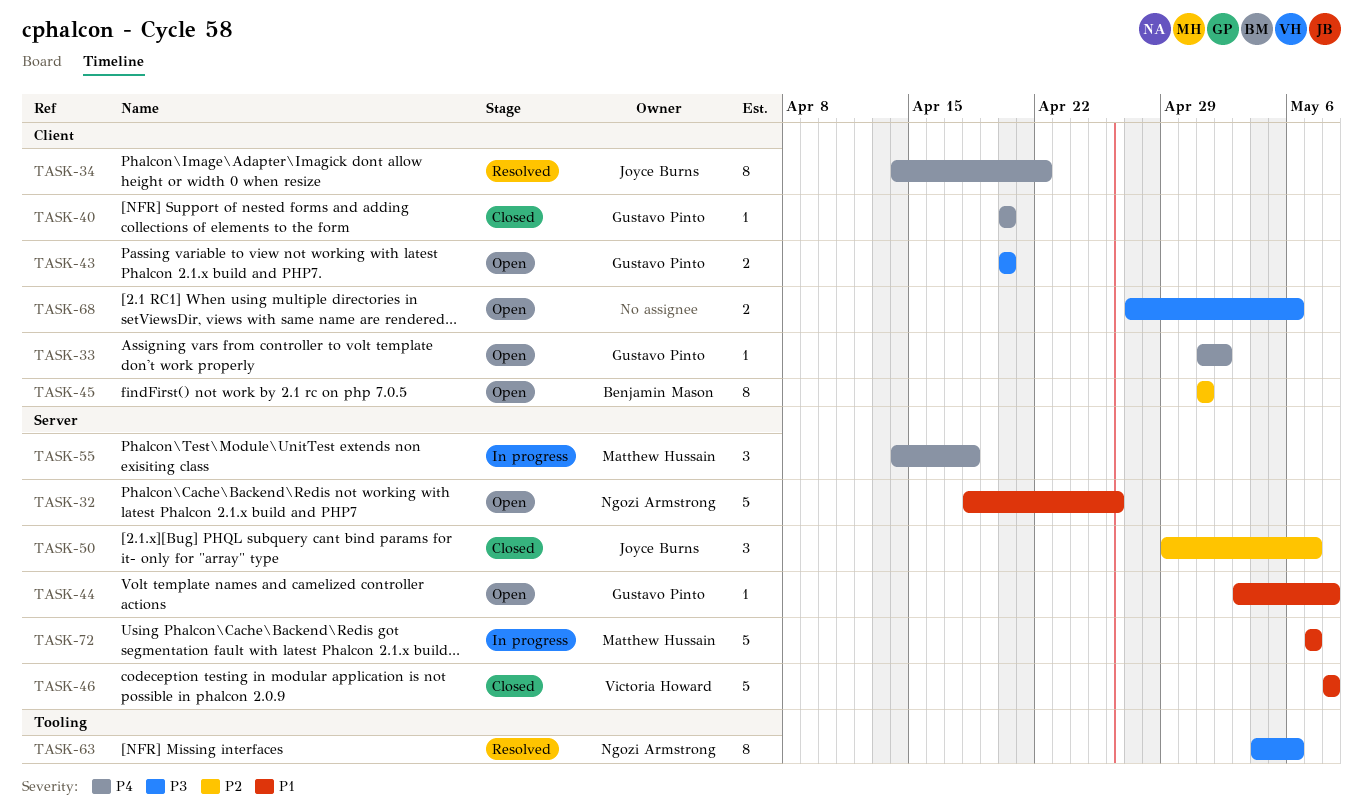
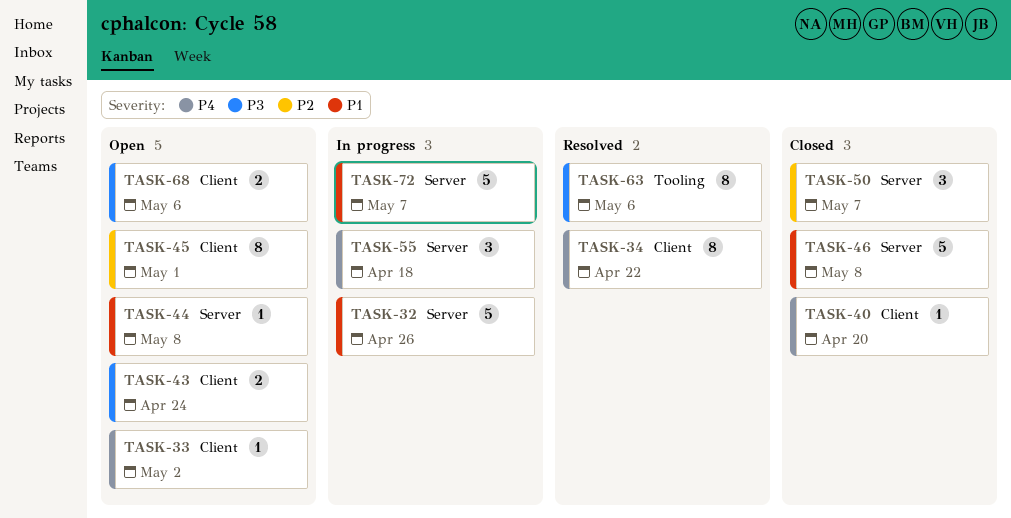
TASK-32, status: Open -> In progress
TASK-43, due: Apr 20 -> Apr 24

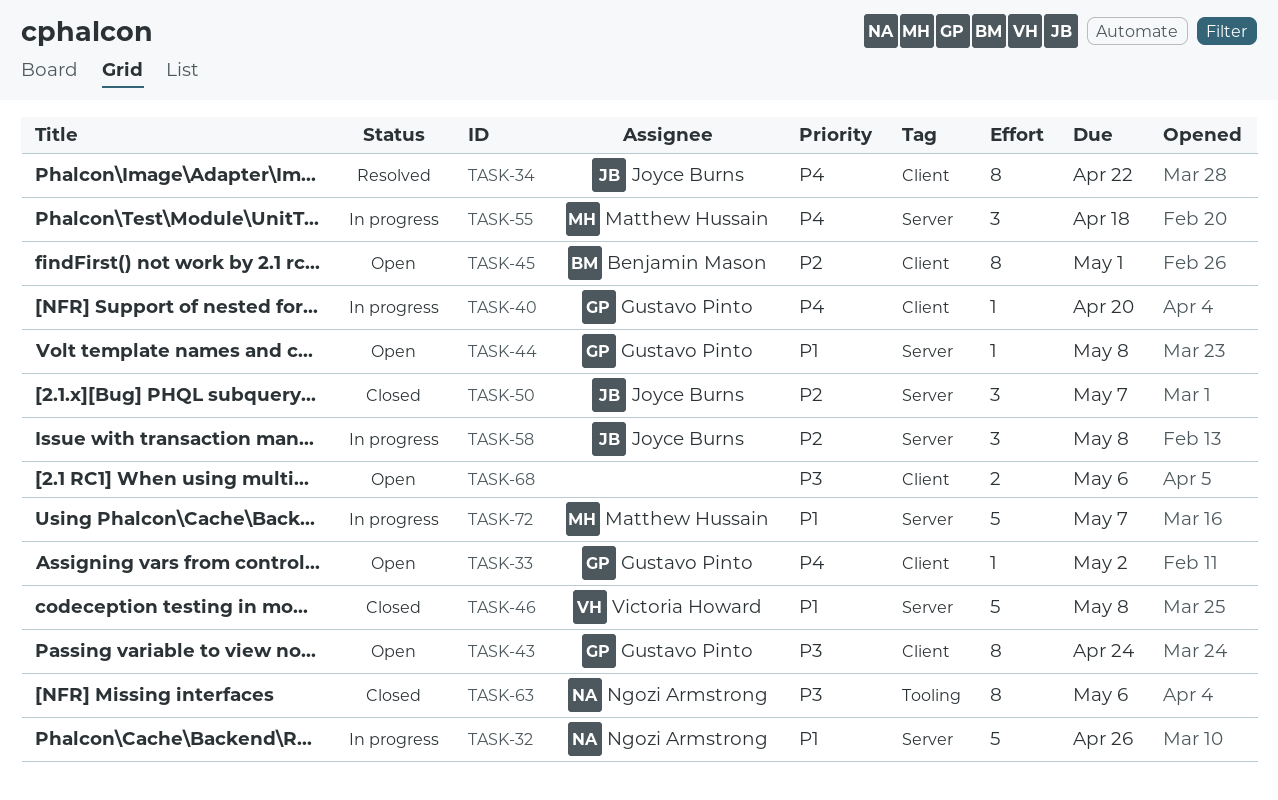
TASK-40, status: Closed -> In progress
TASK-43, estimate: 2 -> 8
TASK-58: none -> present
TASK-63, status: Resolved -> Closed

